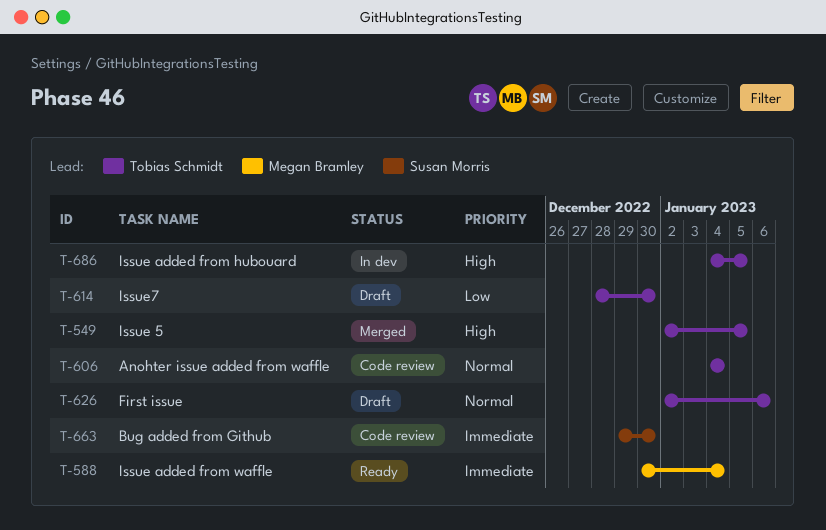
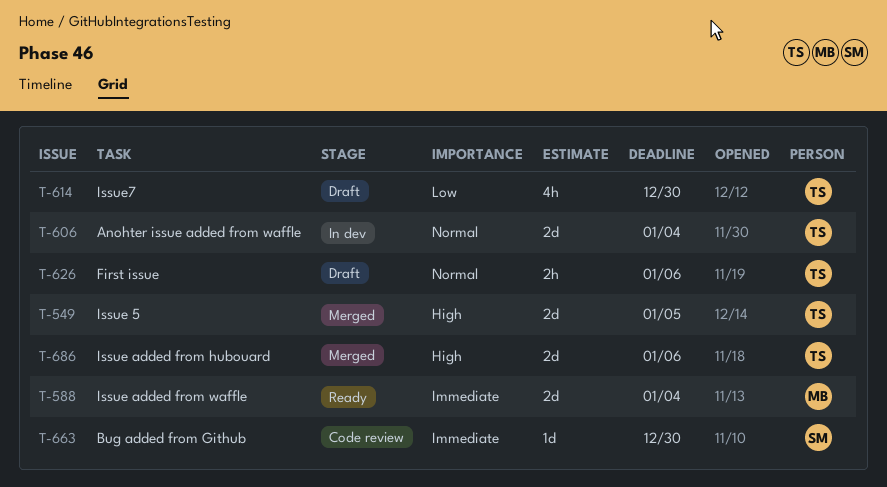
T-606, status: Code review -> In dev
T-686, status: In dev -> Merged
T-686, due: Jan 5 -> Jan 6

